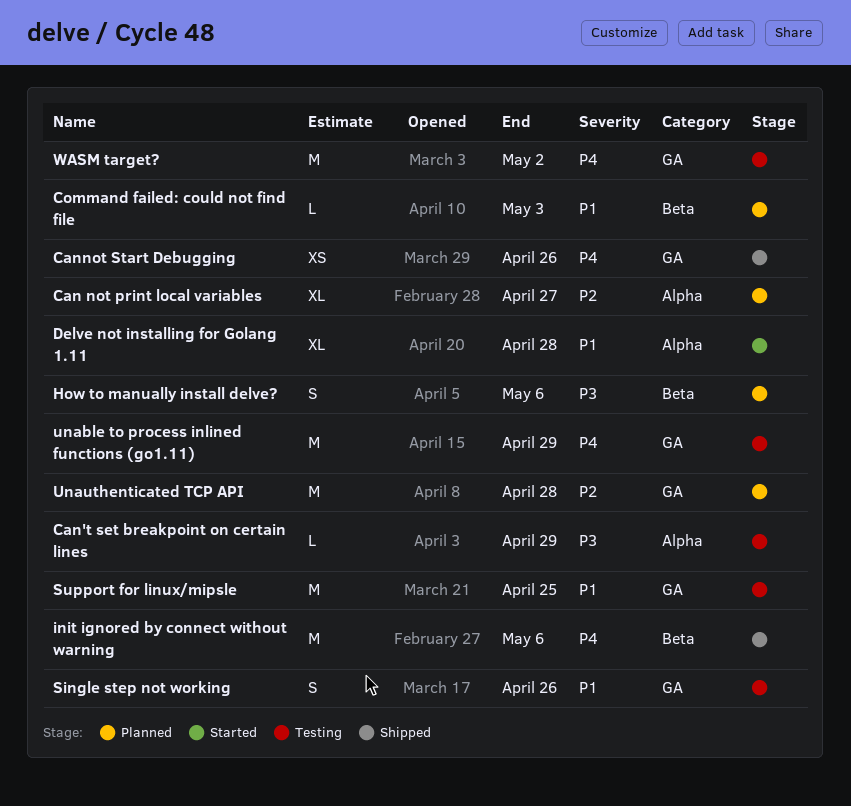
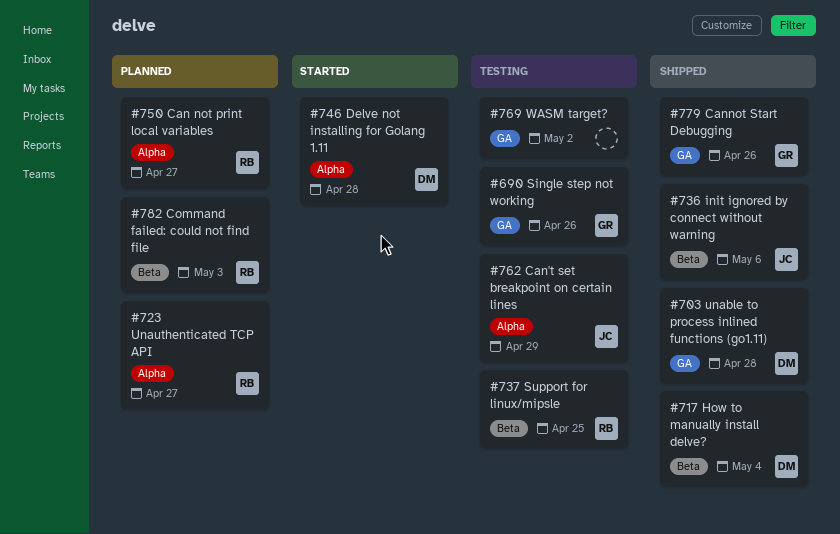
How to manually install delve?, status: Planned -> Shipped
How to manually install delve?, due: May 6 -> May 4
Support for linux/mipsle, label: GA -> Beta
unable to process inlined functions (go1.11), status: Testing -> Shipped
unable to process inlined functions (go1.11), due: Apr 29 -> Apr 28
Unauthenticated TCP API, label: GA -> Alpha
Unauthenticated TCP API, due: Apr 28 -> Apr 27

